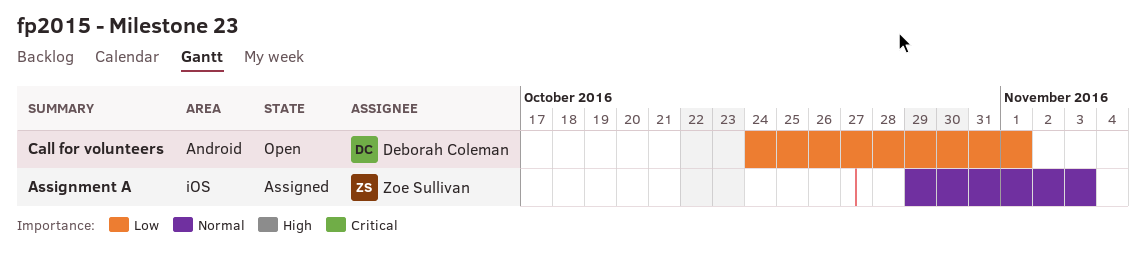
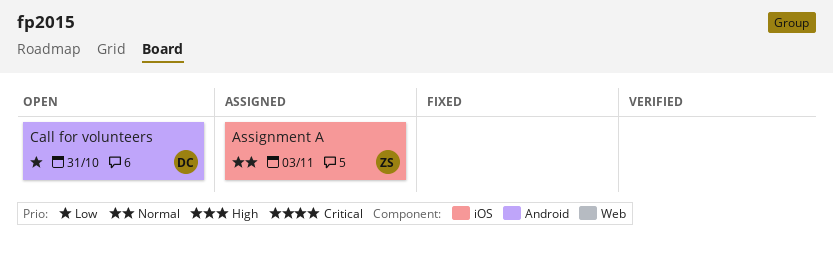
Call for volunteers, due: Nov 1 -> Oct 31

